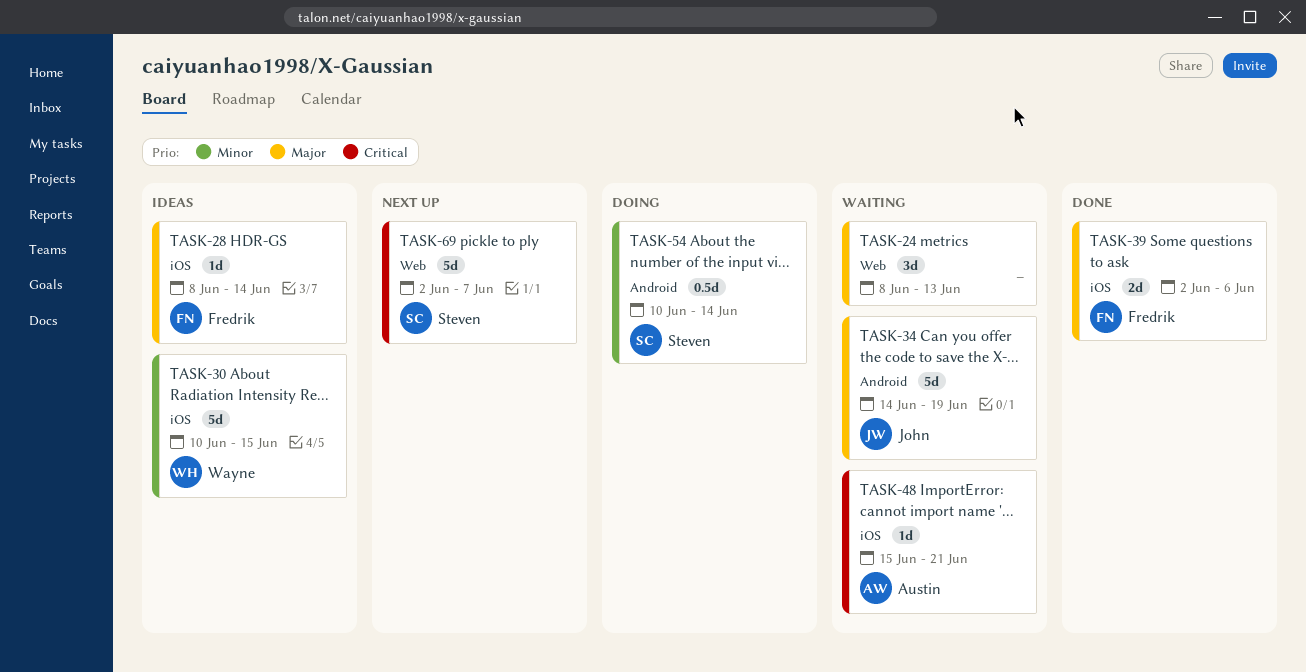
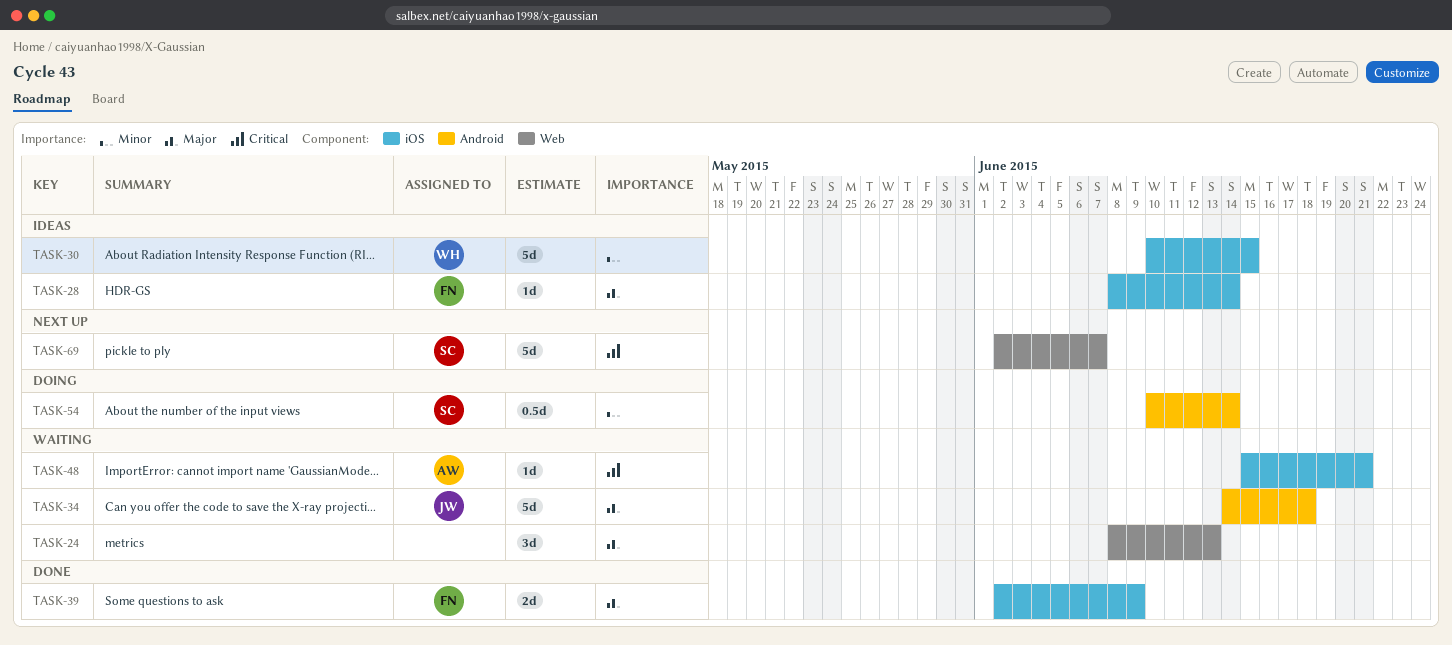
TASK-34, due: Jun 19 -> Jun 18
TASK-39, due: Jun 6 -> Jun 9

